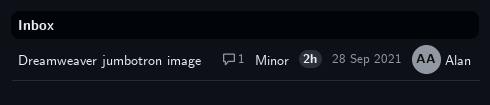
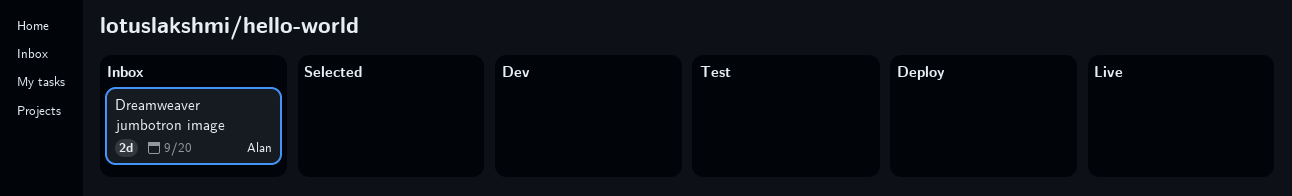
Dreamweaver jumbotron image, estimate: 2h -> 2d
Dreamweaver jumbotron image, due: Sep 28 -> Sep 20

